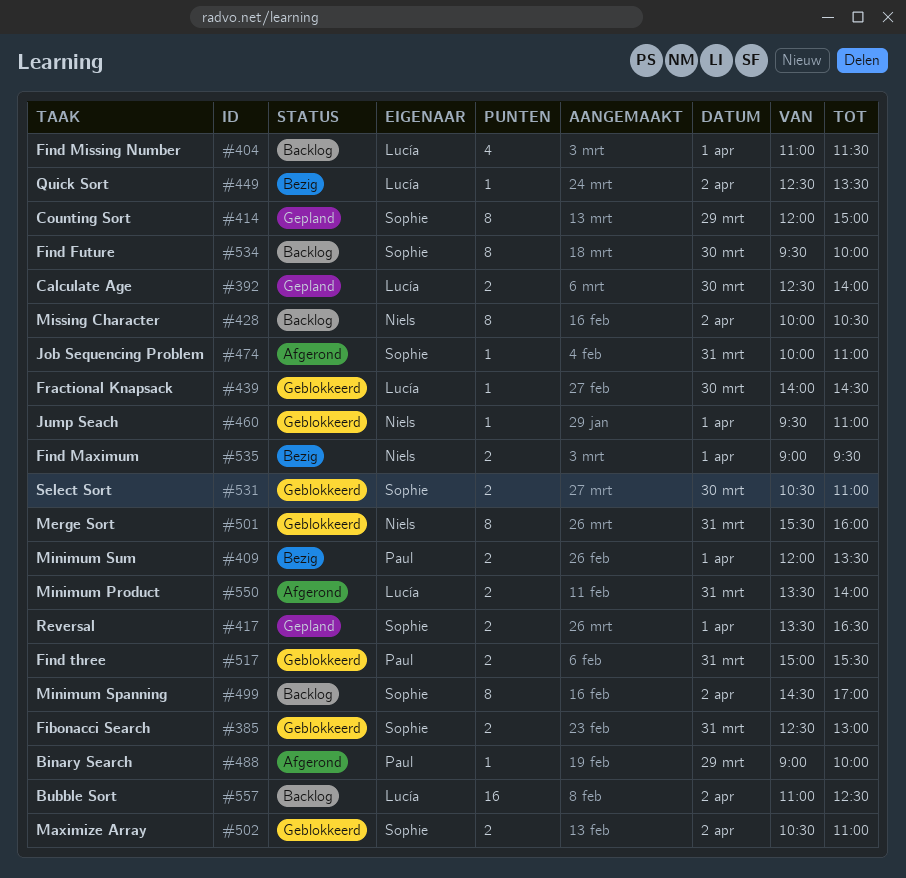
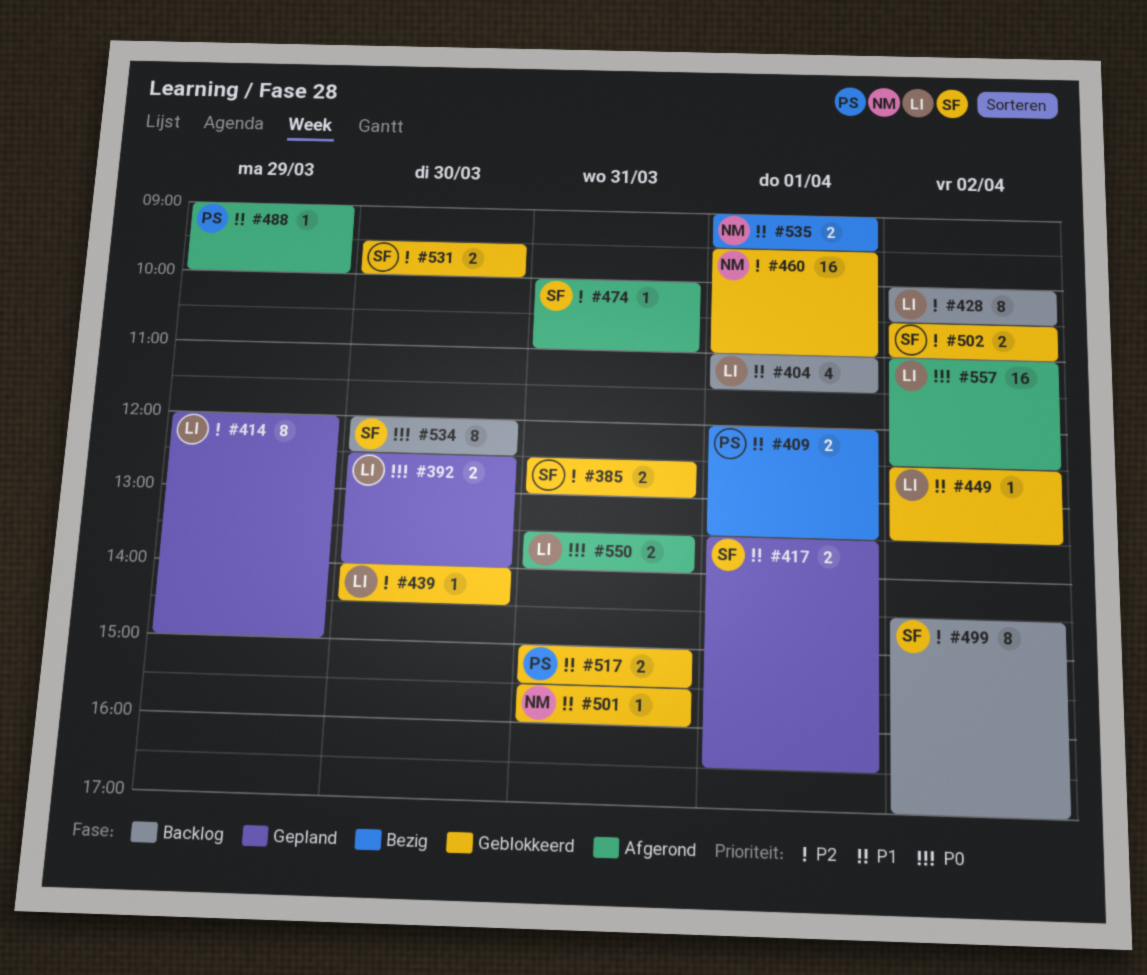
#414, owner: Sophie -> Lucía
#428, owner: Niels -> Lucía
#449, status: Bezig -> Geblokkeerd
#460, estimate: 1 -> 16
#501, estimate: 8 -> 1
#531, begins: 10:30 -> 09:30
#531, ends: 11:00 -> 10:00
#534, begins: 09:30 -> 12:00
#534, ends: 10:00 -> 12:30
#557, status: Backlog -> Afgerond

